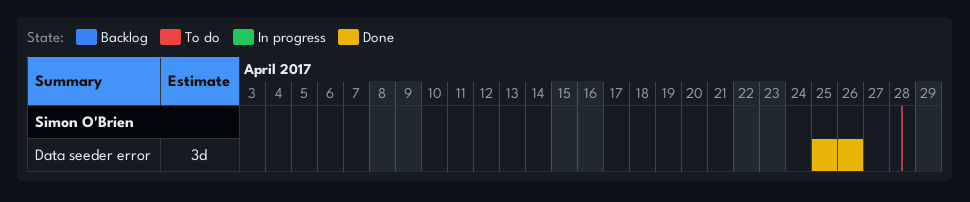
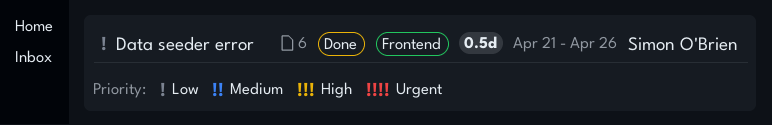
Data seeder error, estimate: 3d -> 0.5d
Data seeder error, start: Apr 25 -> Apr 21

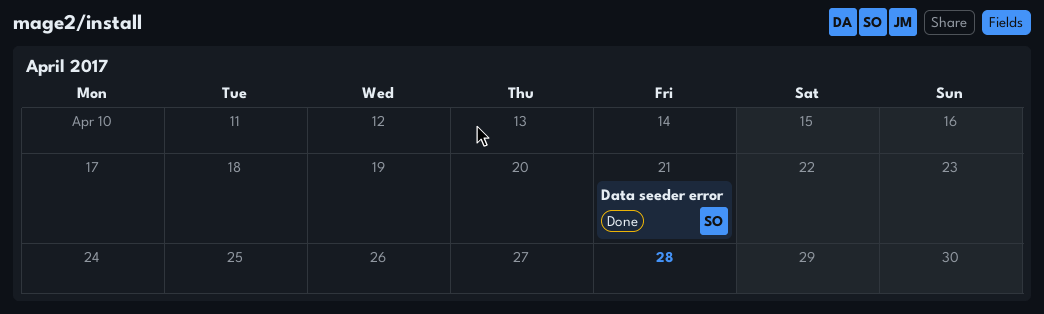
Data seeder error, due: Apr 26 -> Apr 21

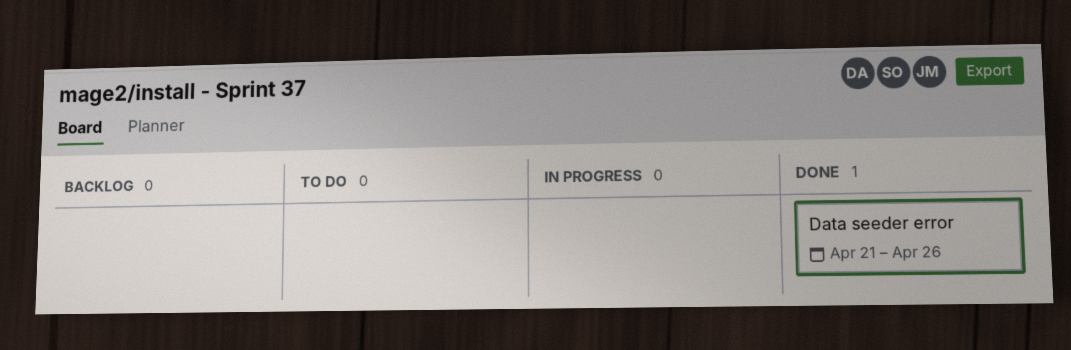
Data seeder error, due: Apr 21 -> Apr 26

